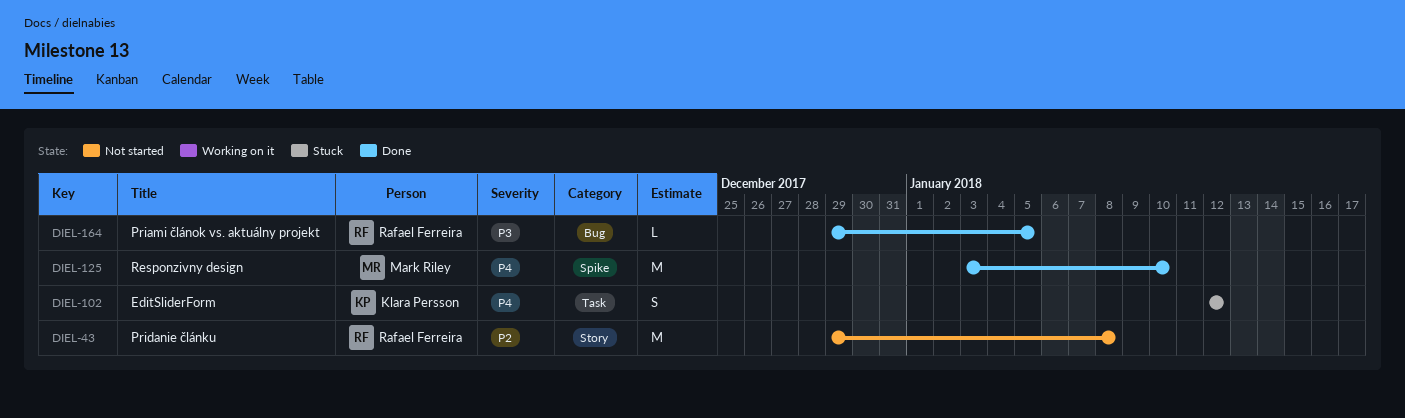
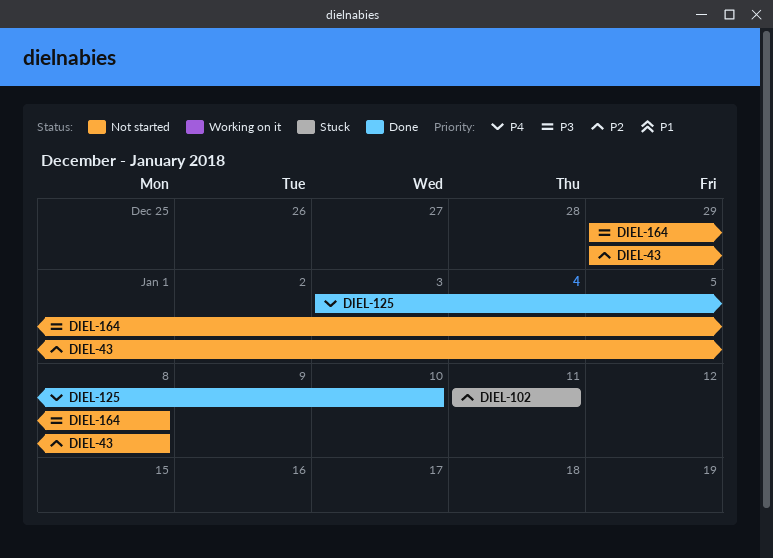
DIEL-102, priority: P4 -> P2
DIEL-102, start: Jan 12 -> Jan 11
DIEL-102, due: Jan 12 -> Jan 11
DIEL-164, status: Done -> Not started
DIEL-164, due: Jan 5 -> Jan 8

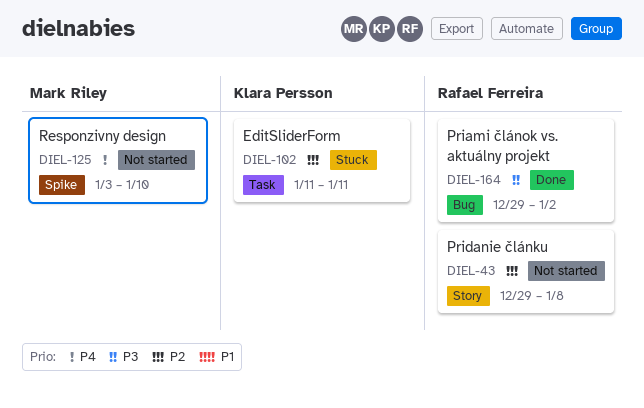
DIEL-125, status: Done -> Not started
DIEL-164, status: Not started -> Done
DIEL-164, due: Jan 8 -> Jan 2

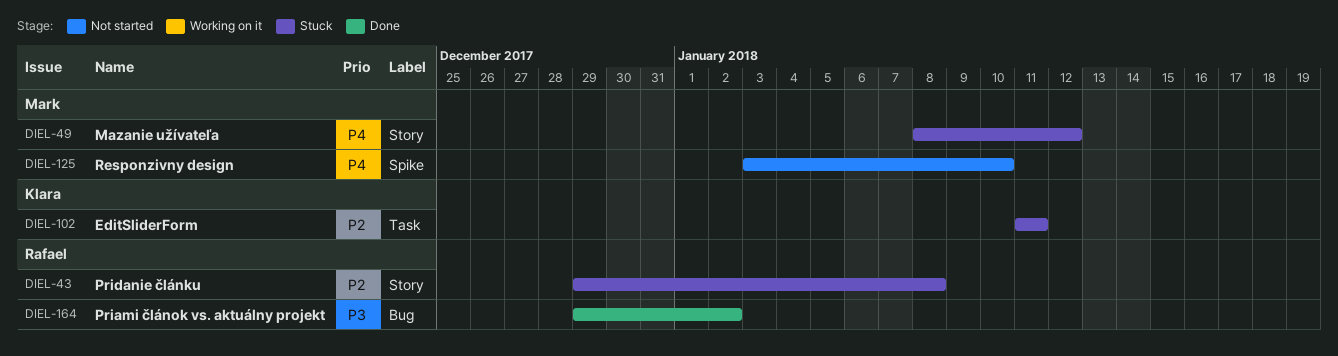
DIEL-43, status: Not started -> Stuck
DIEL-49: none -> present

